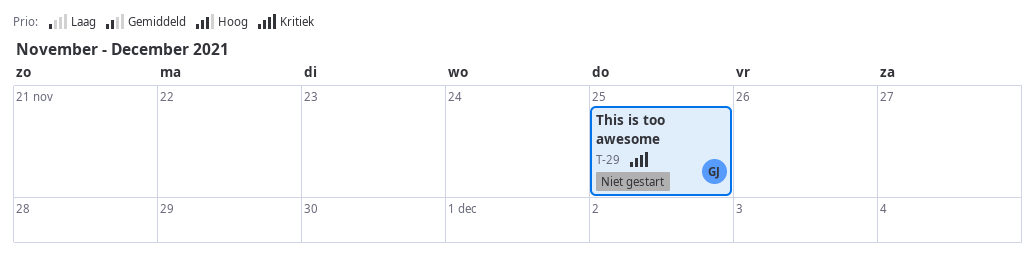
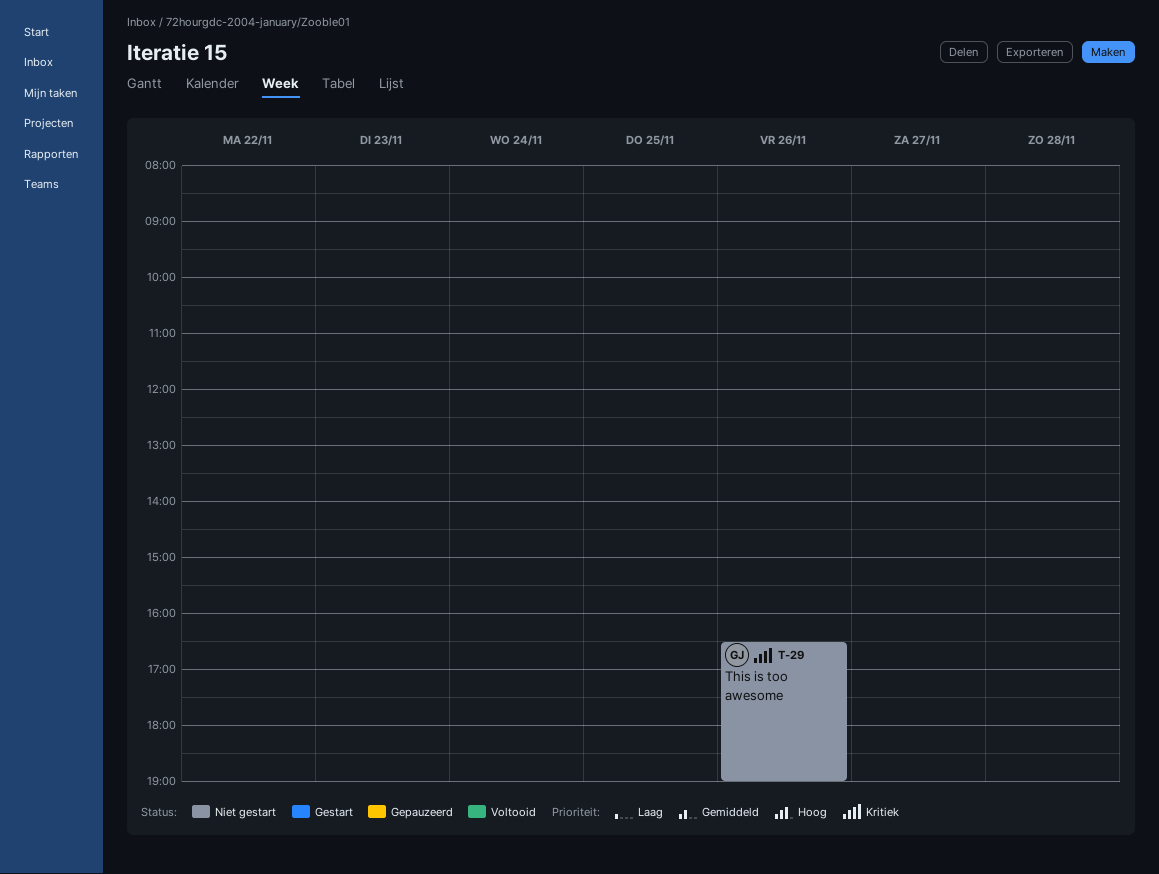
T-29, day: Nov 25 -> Nov 26

